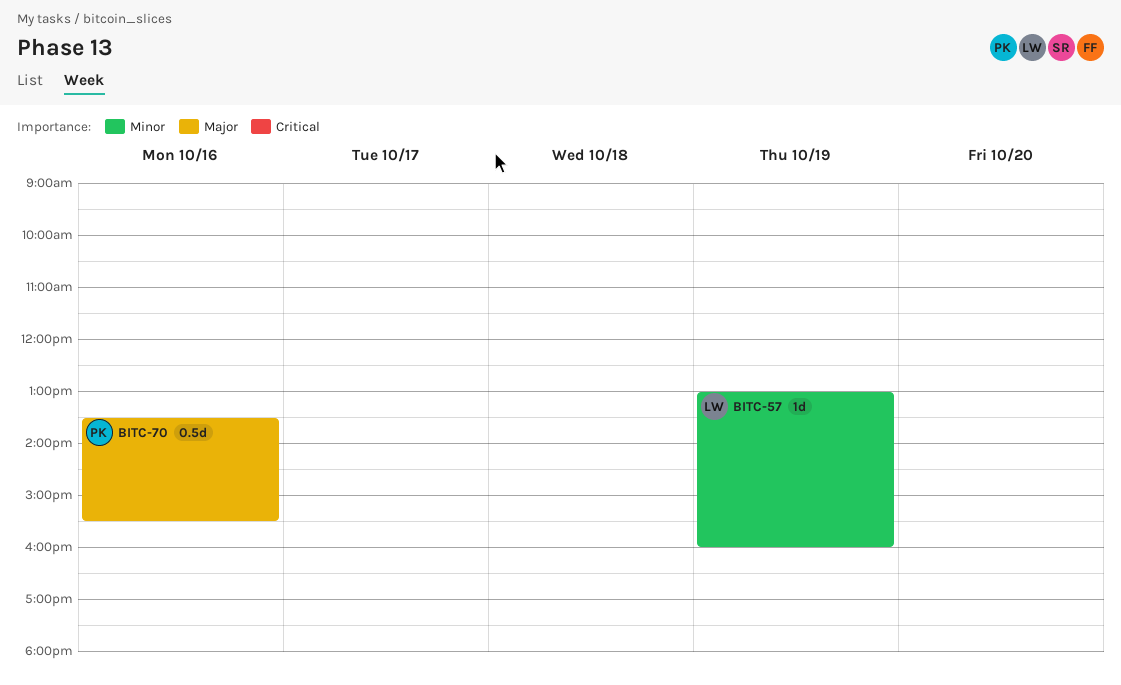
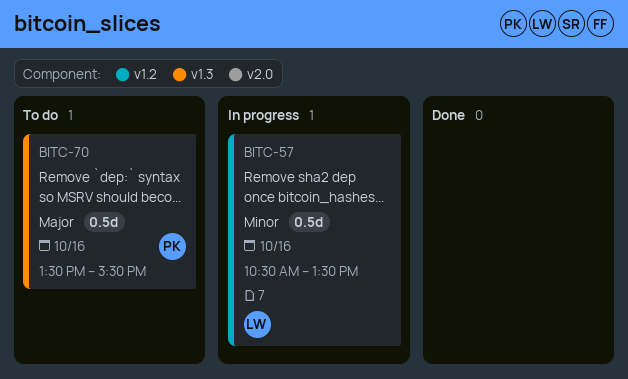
BITC-57, estimate: 1d -> 0.5d
BITC-57, day: Oct 19 -> Oct 16
BITC-57, begins: 13:00 -> 10:30
BITC-57, ends: 16:00 -> 13:30

